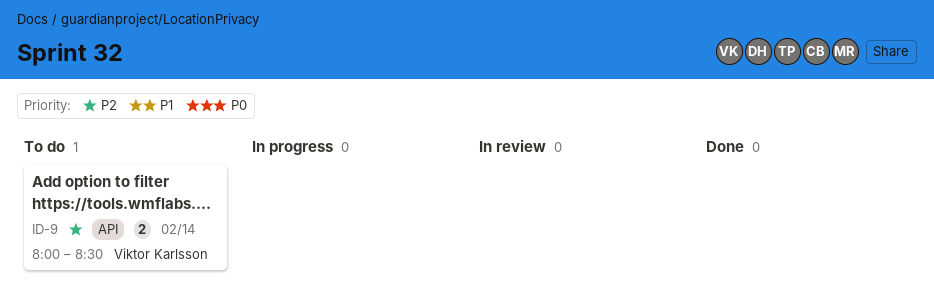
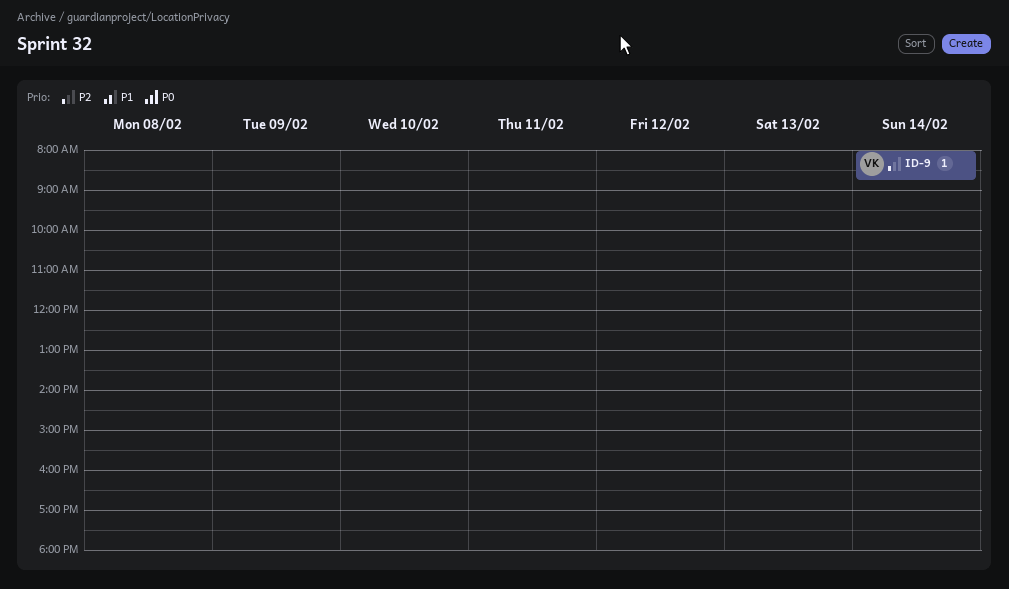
ID-9, estimate: 2 -> 1
ID-9, ends: 08:30 -> 08:45

